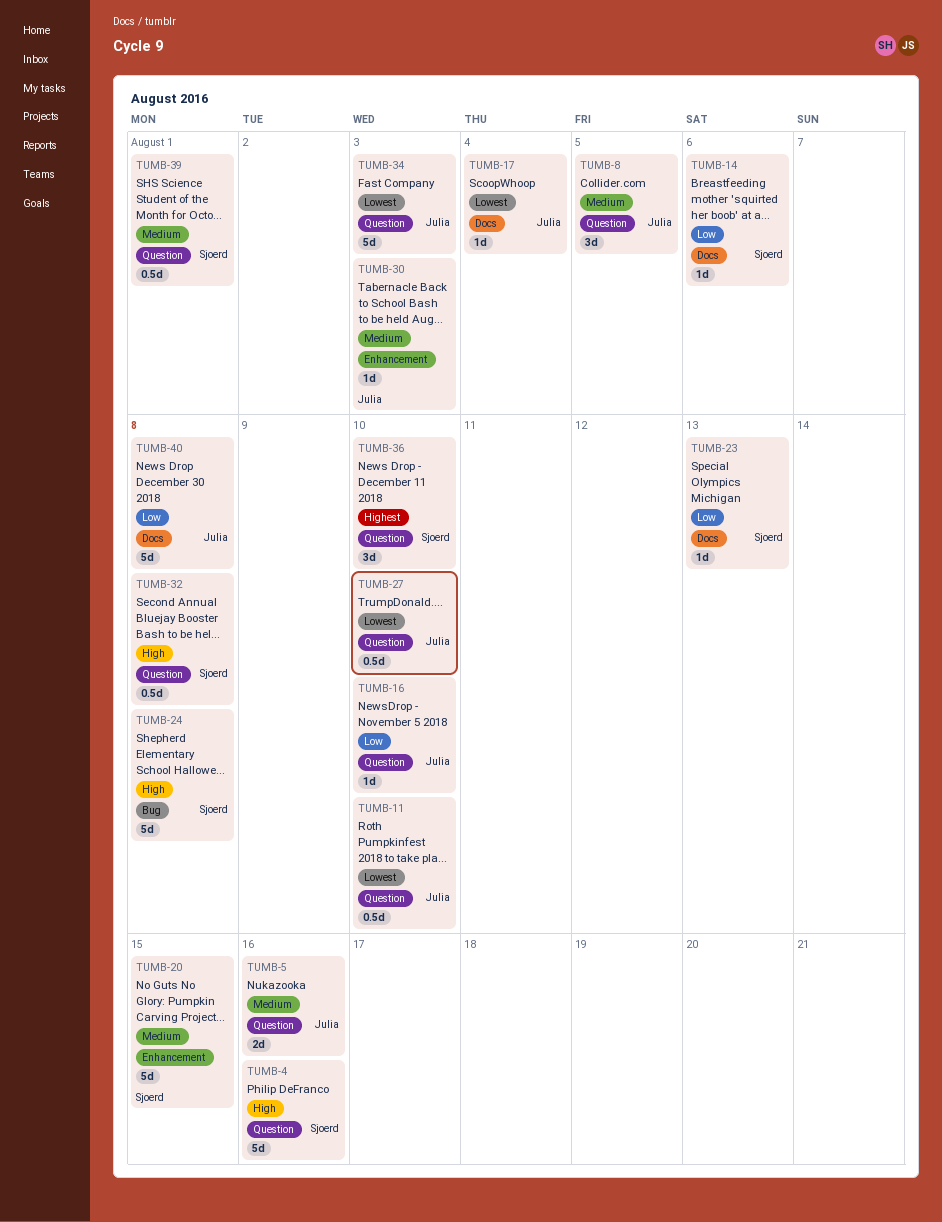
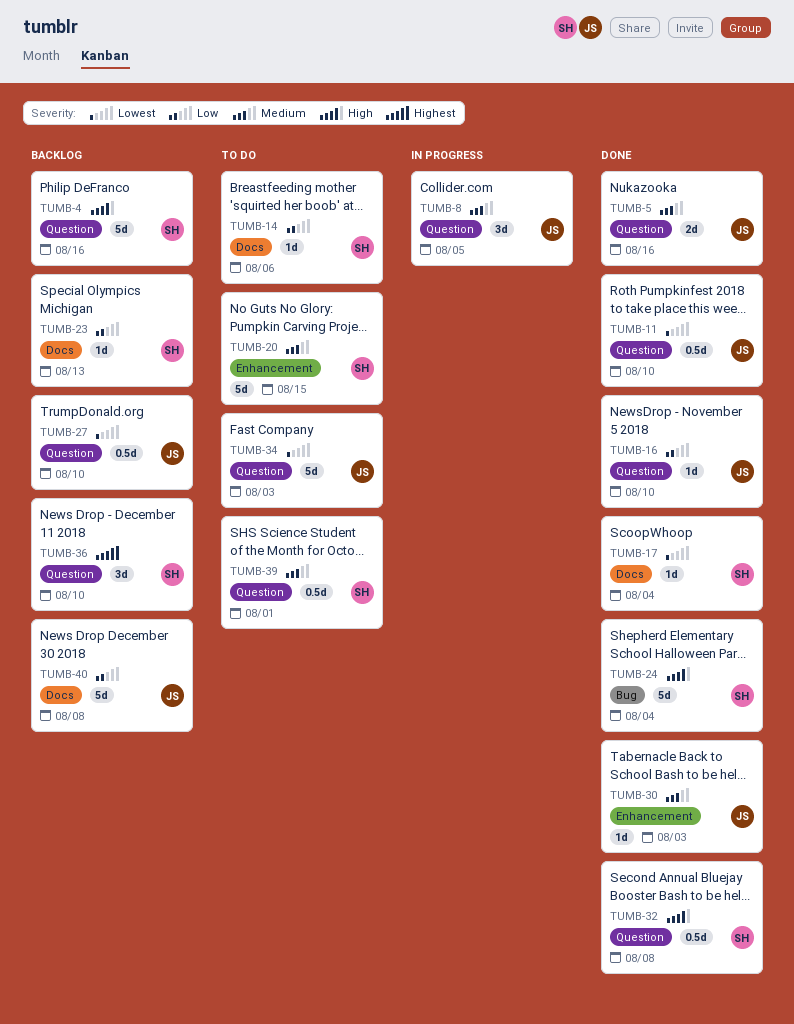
TUMB-17, owner: Julia -> Sjoerd
TUMB-24, due: Aug 8 -> Aug 4

